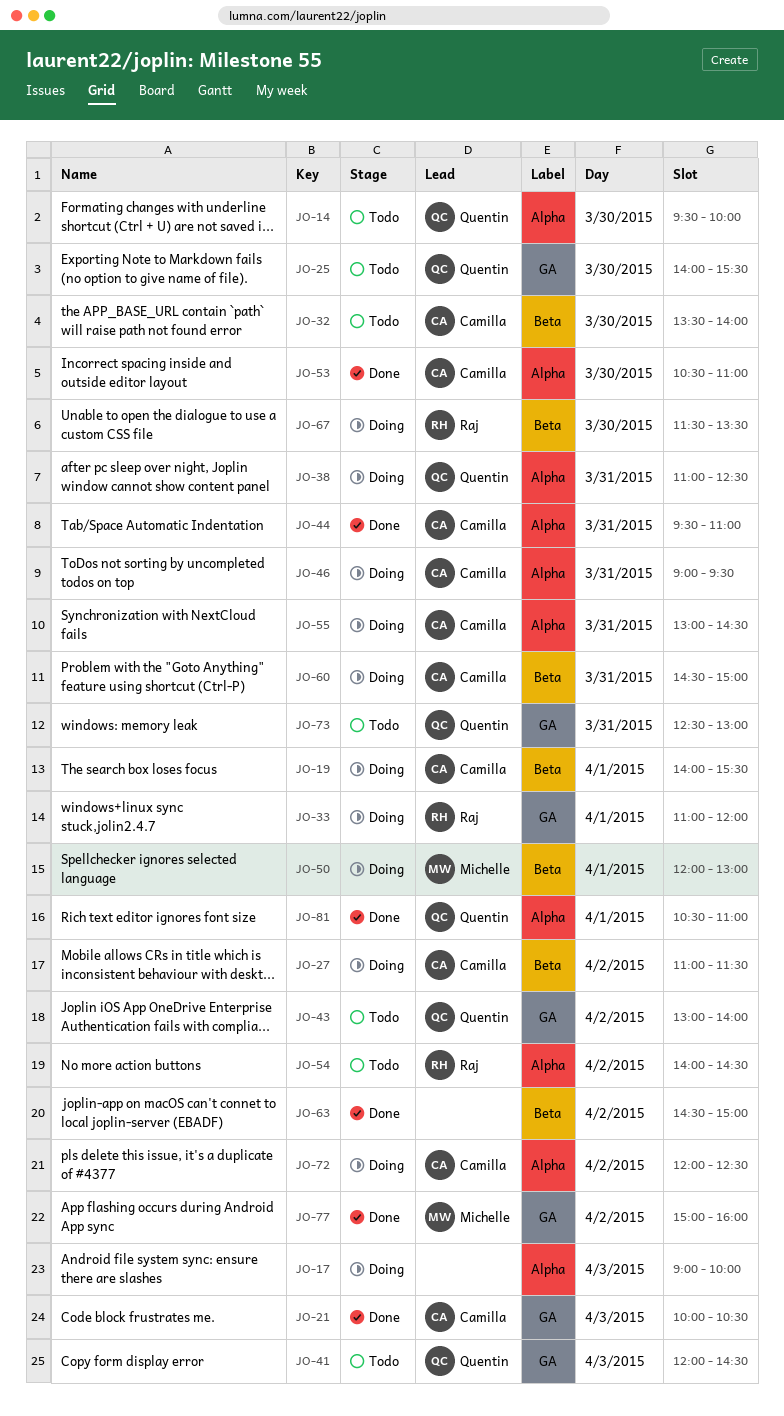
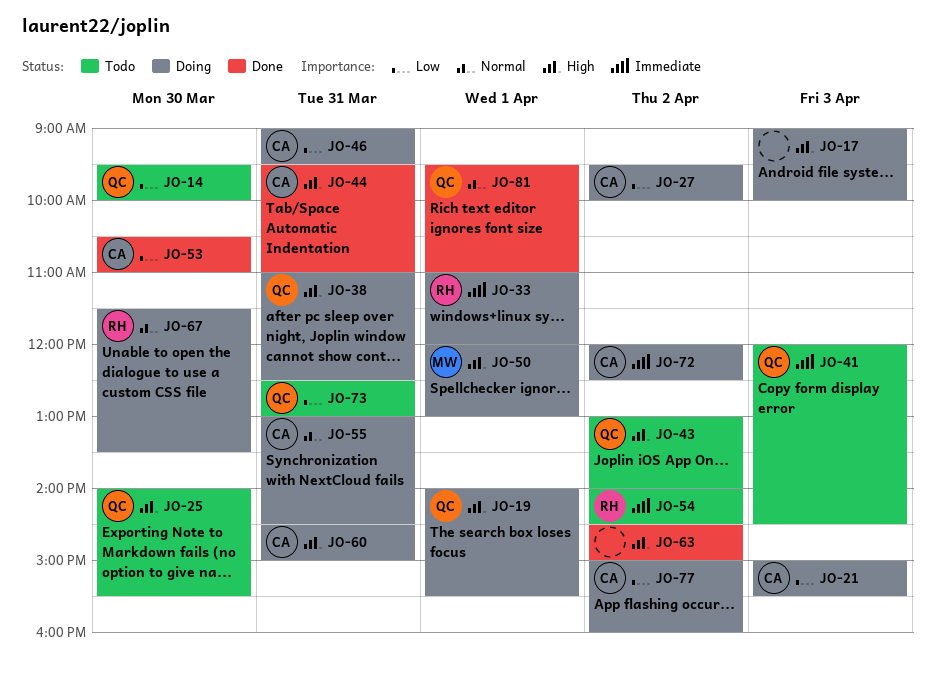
JO-19, owner: Camilla -> Quentin
JO-21, status: Done -> Doing
JO-21, begins: 10:00 -> 15:00
JO-21, ends: 10:30 -> 15:30
JO-27, begins: 11:00 -> 09:30
JO-27, ends: 11:30 -> 10:00
JO-32: present -> none
JO-77, status: Done -> Doing
JO-77, owner: Michelle -> Camilla
JO-81, begins: 10:30 -> 09:30

